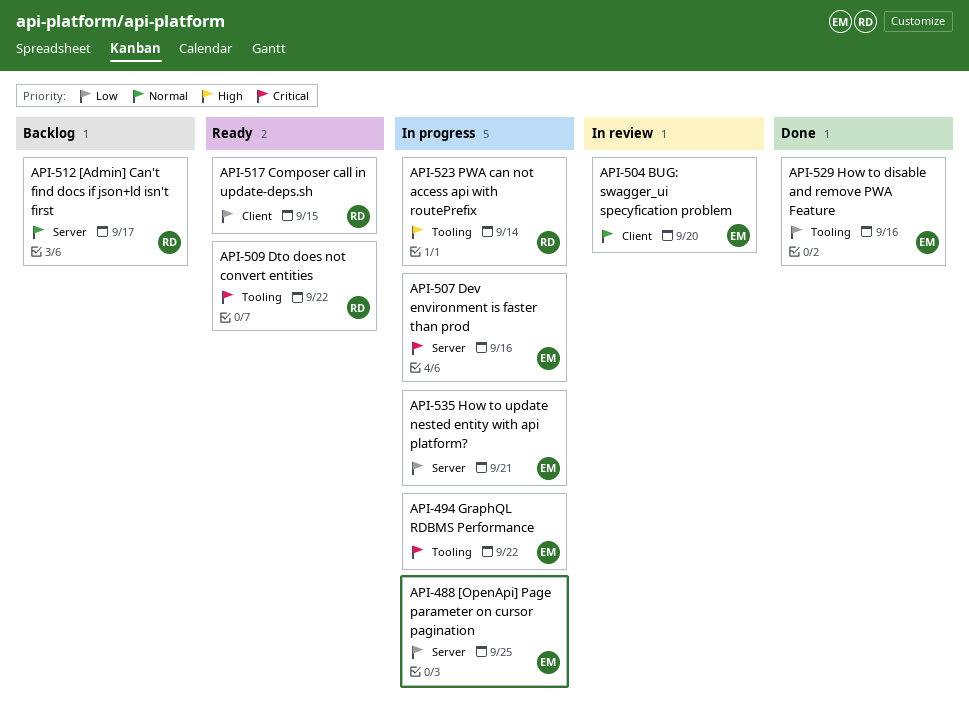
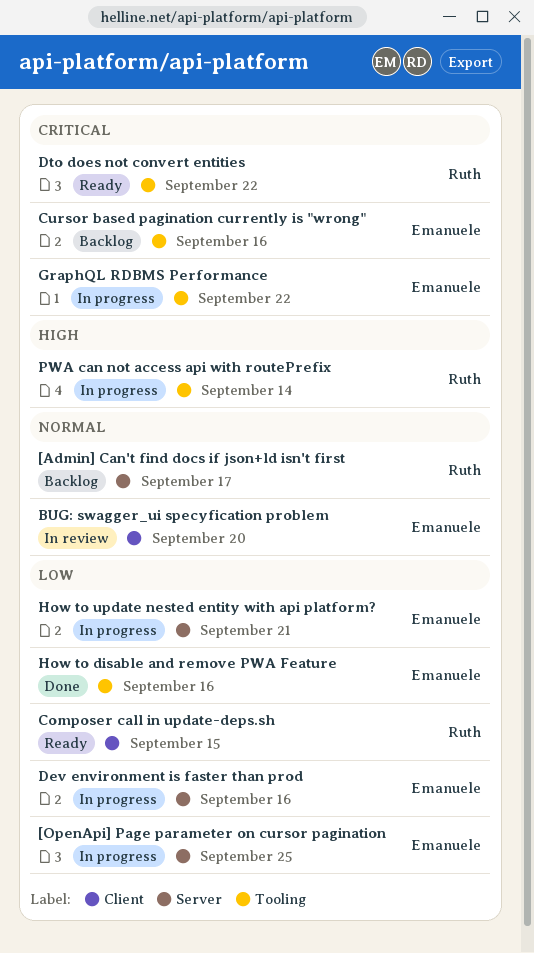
Cursor based pagination currently is "wrong": none -> present
Dev environment is faster than prod, priority: Critical -> Low

